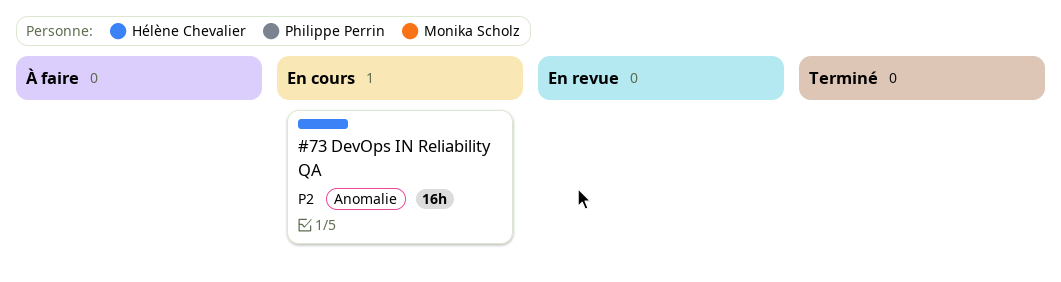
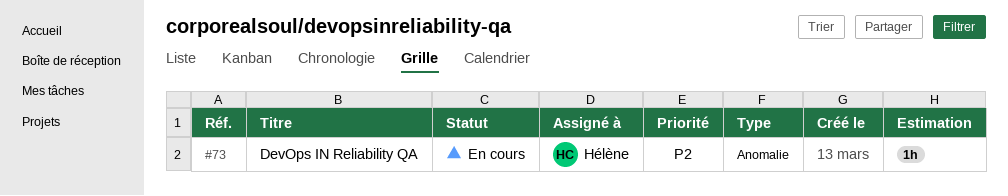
#73, estimate: 16h -> 1h

